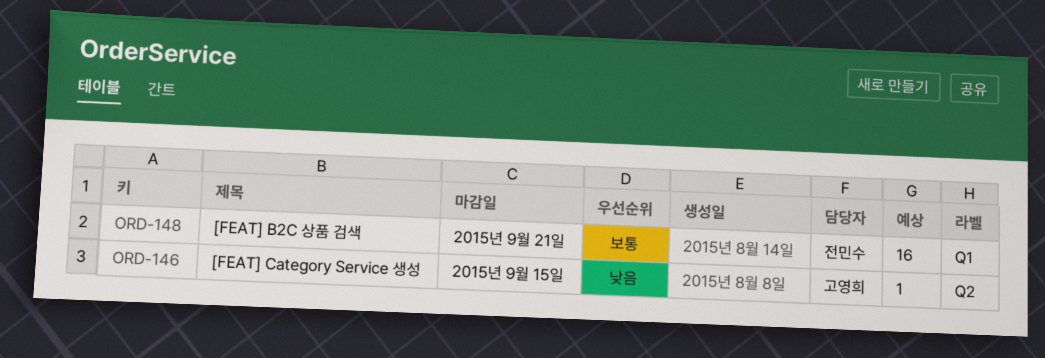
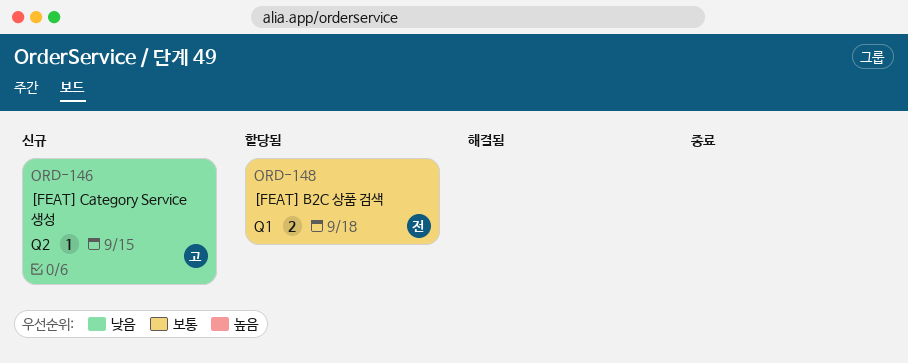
ORD-148, estimate: 16 -> 2
ORD-148, due: Sep 21 -> Sep 18

